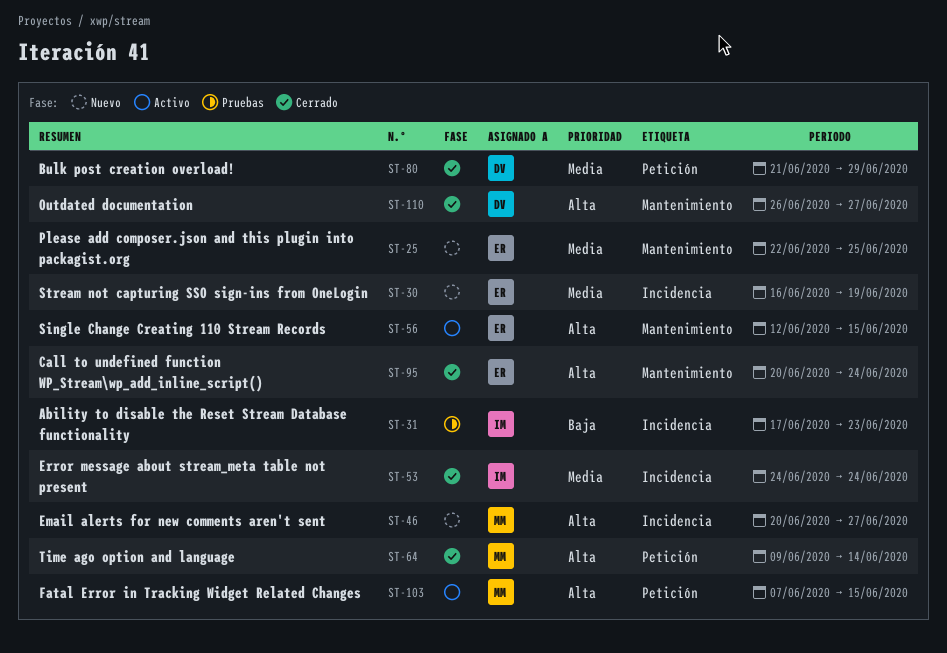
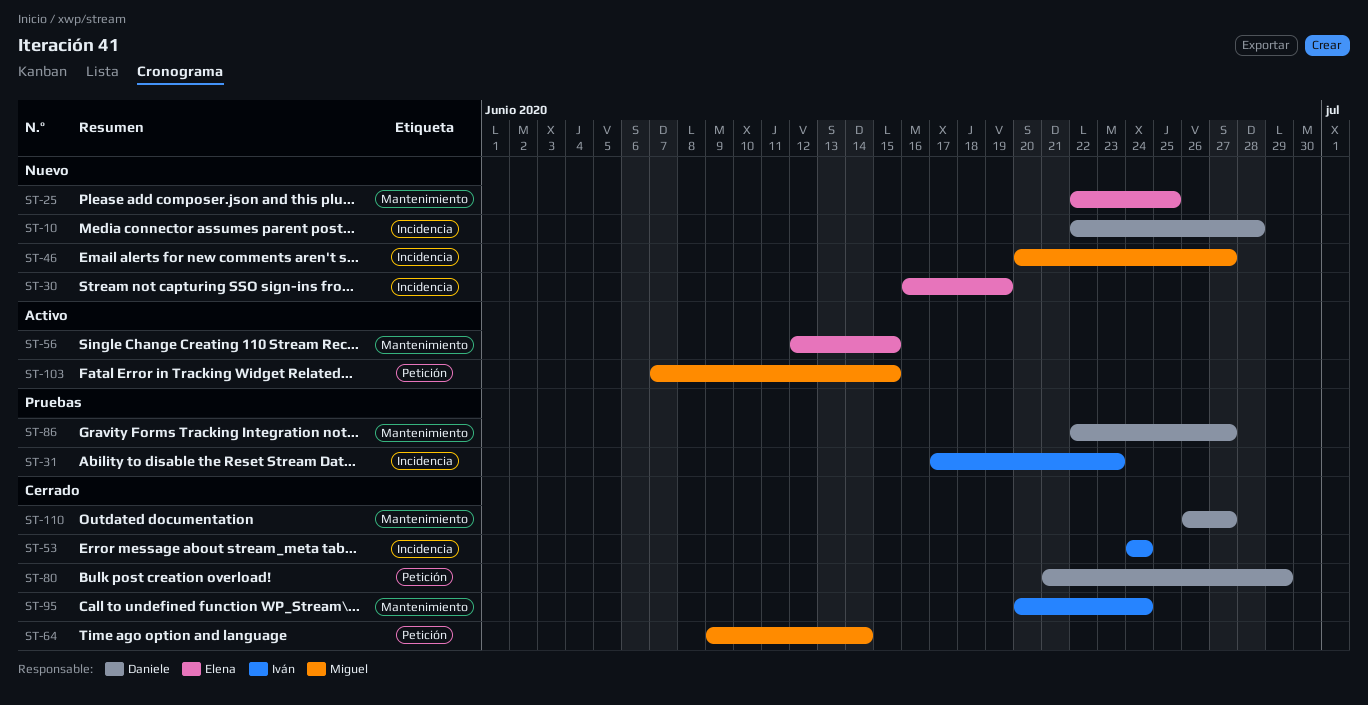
ST-10: none -> present
ST-86: none -> present
ST-95, owner: Elena -> Iván

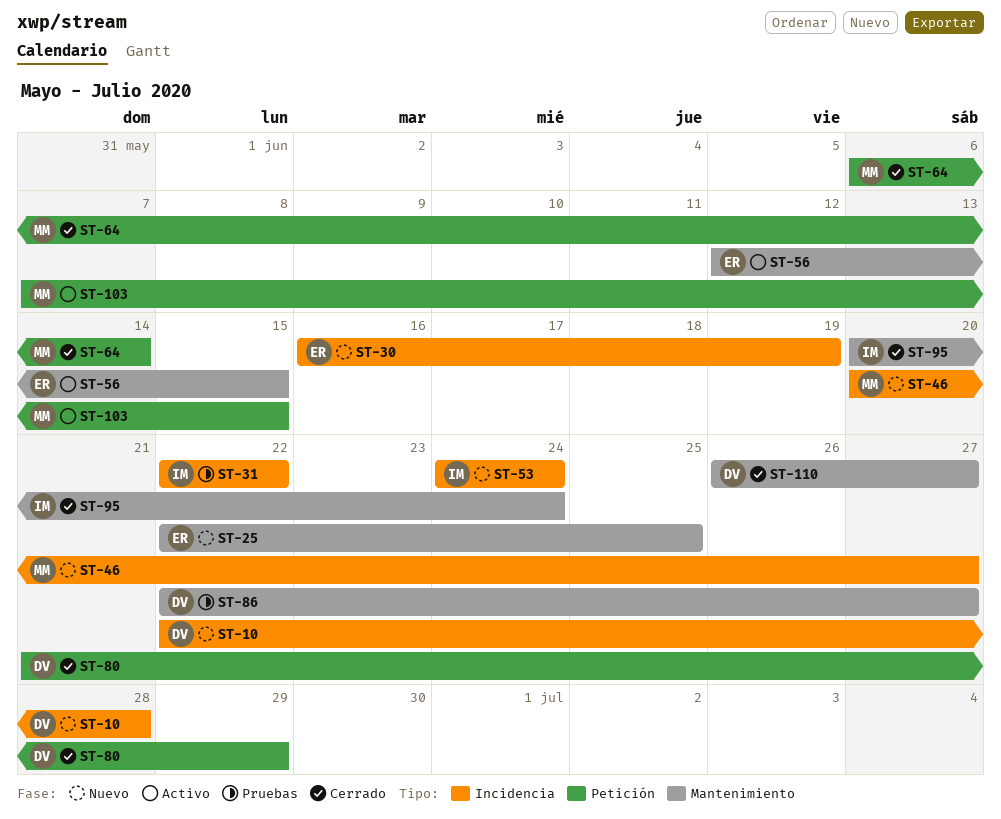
ST-31, start: Jun 17 -> Jun 22
ST-31, due: Jun 23 -> Jun 22
ST-53, status: Cerrado -> Nuevo
ST-64, start: Jun 9 -> Jun 6

